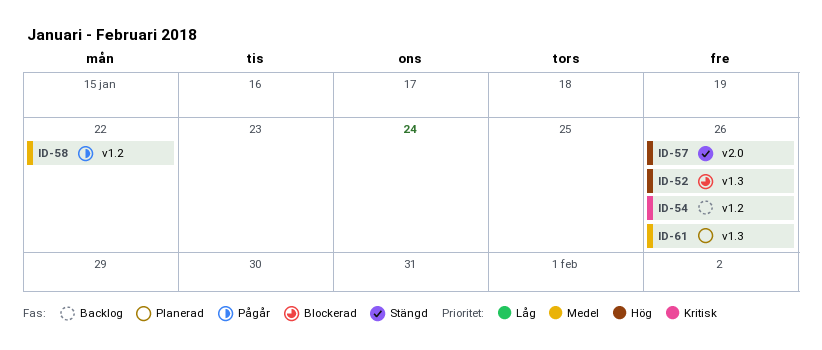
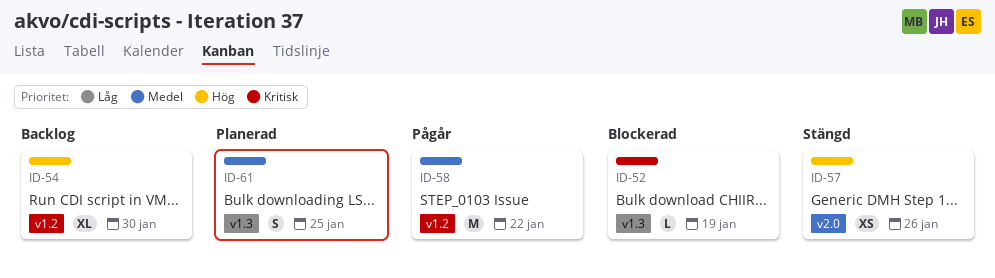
ID-52, priority: Hög -> Kritisk
ID-52, due: Jan 26 -> Jan 19
ID-54, priority: Kritisk -> Hög
ID-54, due: Jan 26 -> Jan 30
ID-61, due: Jan 26 -> Jan 25

